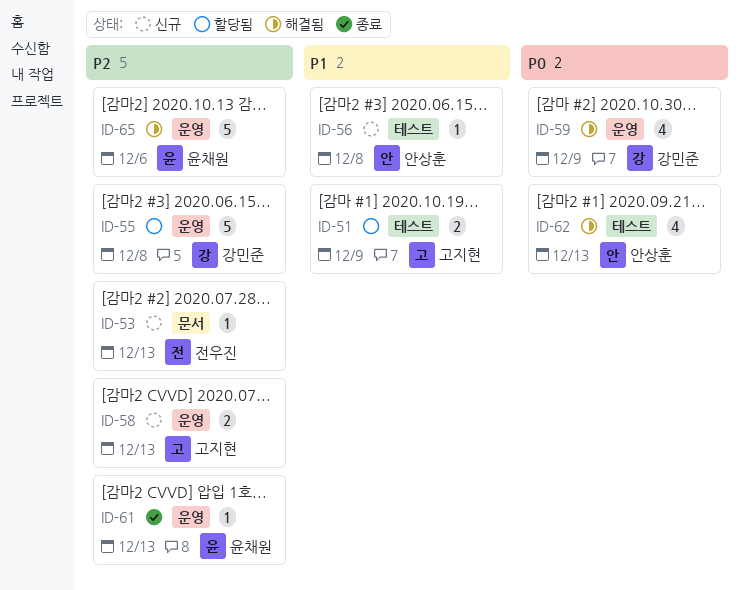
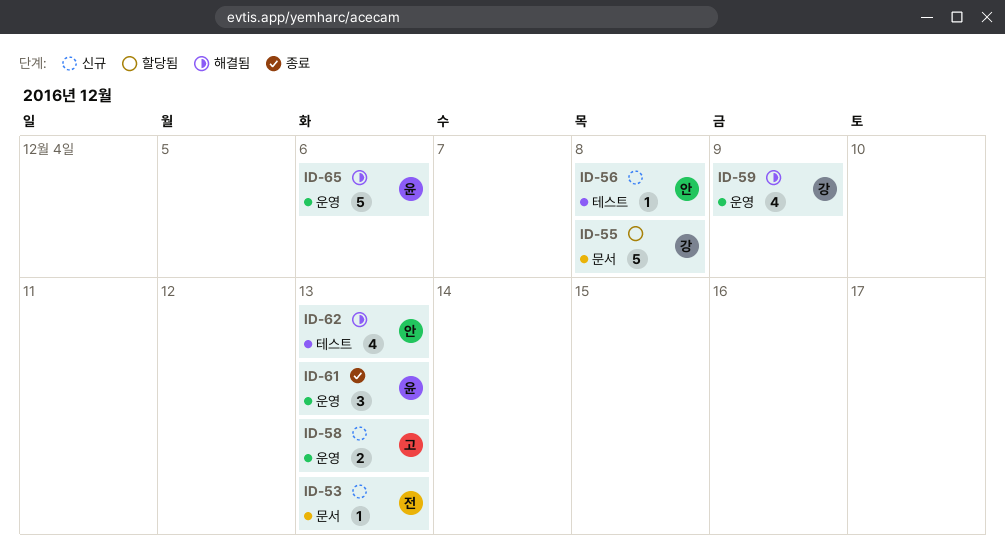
ID-51: present -> none
ID-55, label: 운영 -> 문서
ID-61, estimate: 1 -> 3

